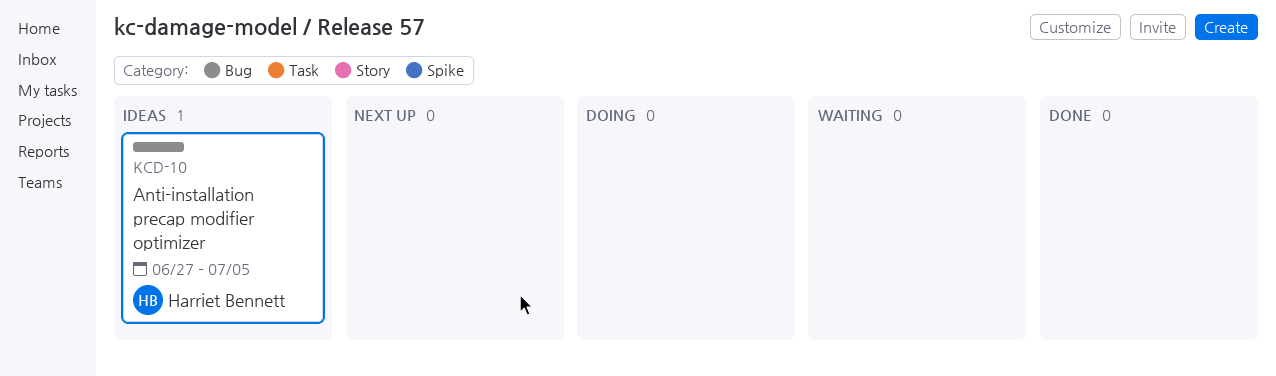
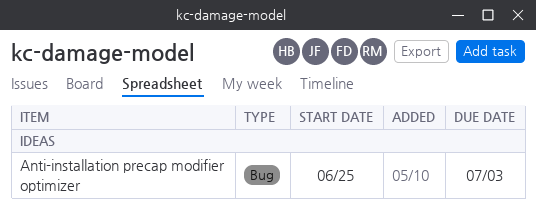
Anti-installation precap modifier optimizer, start: Jun 27 -> Jun 25
Anti-installation precap modifier optimizer, due: Jul 5 -> Jul 3

